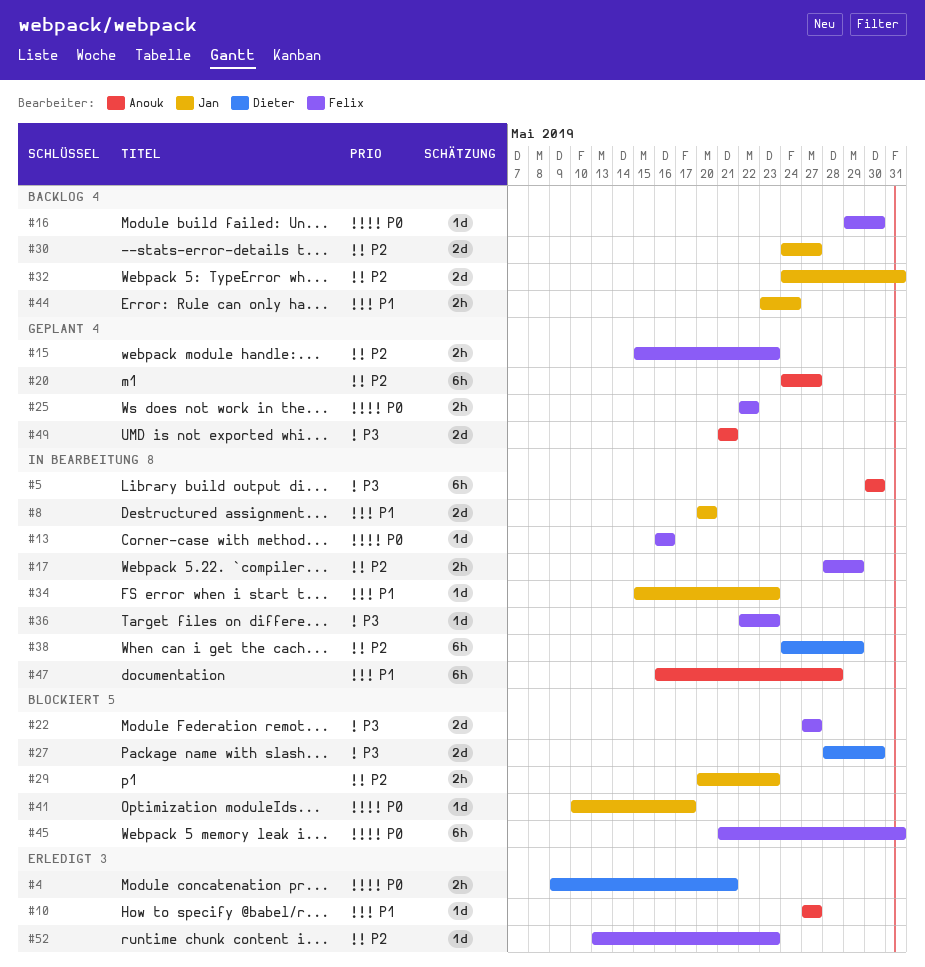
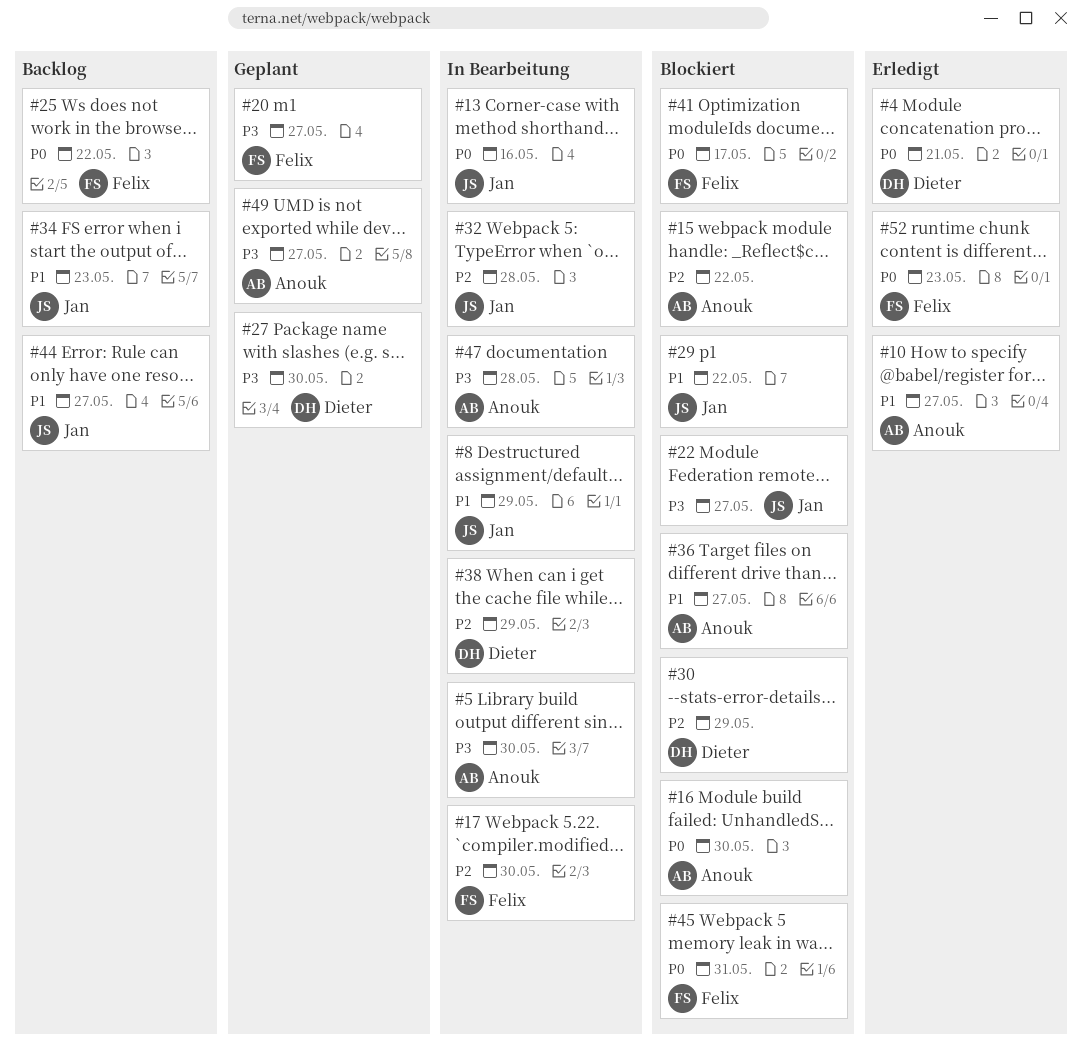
#8, due: May 20 -> May 29
#13, owner: Felix -> Jan
#15, status: Geplant -> Blockiert
#15, owner: Felix -> Anouk
#15, due: May 23 -> May 22
#16, status: Backlog -> Blockiert
#16, owner: Felix -> Anouk
#17, due: May 29 -> May 30
#20, owner: Anouk -> Felix
#20, priority: P2 -> P3
#22, owner: Felix -> Jan
#25, status: Geplant -> Backlog
#27, status: Blockiert -> Geplant
#29, priority: P2 -> P1
#29, due: May 23 -> May 22
#30, status: Backlog -> Blockiert
#30, owner: Jan -> Dieter
#30, due: May 27 -> May 29
#32, status: Backlog -> In Bearbeitung
#32, due: May 31 -> May 28
#34, status: In Bearbeitung -> Backlog
#36, status: In Bearbeitung -> Blockiert
#36, owner: Felix -> Anouk
#36, priority: P3 -> P1
#36, due: May 23 -> May 27
#41, owner: Jan -> Felix
#44, due: May 24 -> May 27
#47, priority: P1 -> P3
#49, due: May 21 -> May 27
#52, priority: P2 -> P0

